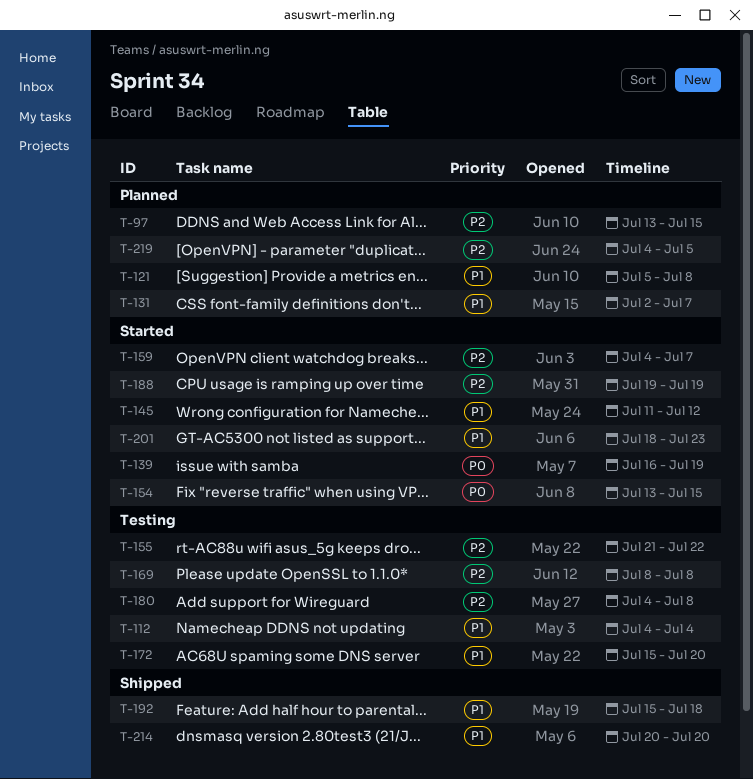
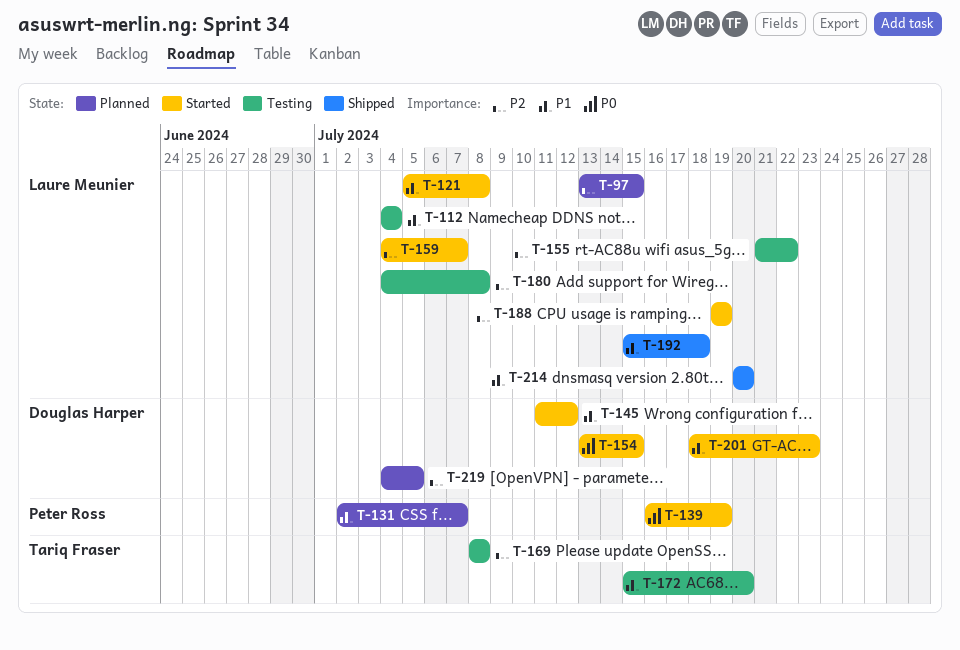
T-121, status: Planned -> Started

